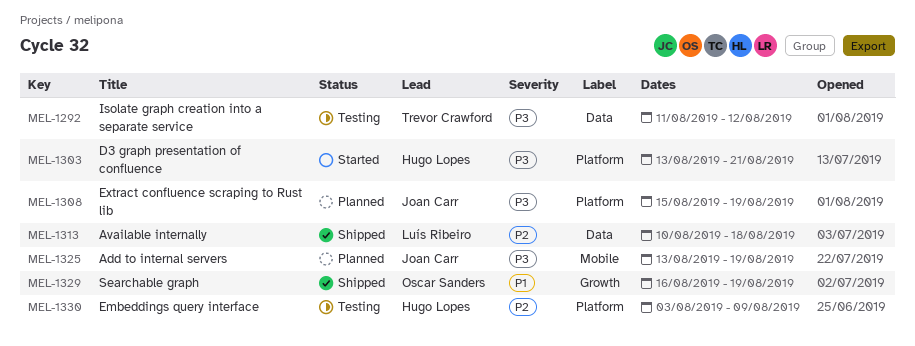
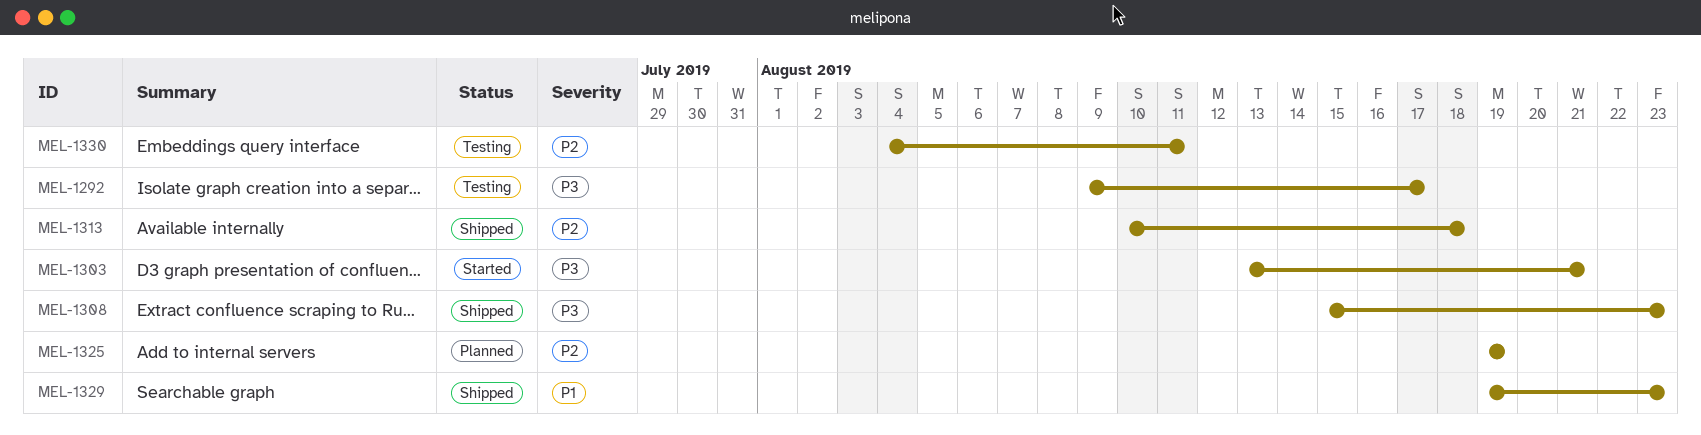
MEL-1292, start: Aug 11 -> Aug 9
MEL-1292, due: Aug 12 -> Aug 17
MEL-1308, status: Planned -> Shipped
MEL-1308, due: Aug 19 -> Aug 23
MEL-1325, priority: P3 -> P2
MEL-1325, start: Aug 13 -> Aug 19
MEL-1329, start: Aug 16 -> Aug 19
MEL-1329, due: Aug 19 -> Aug 23
MEL-1330, start: Aug 3 -> Aug 4
MEL-1330, due: Aug 9 -> Aug 11

